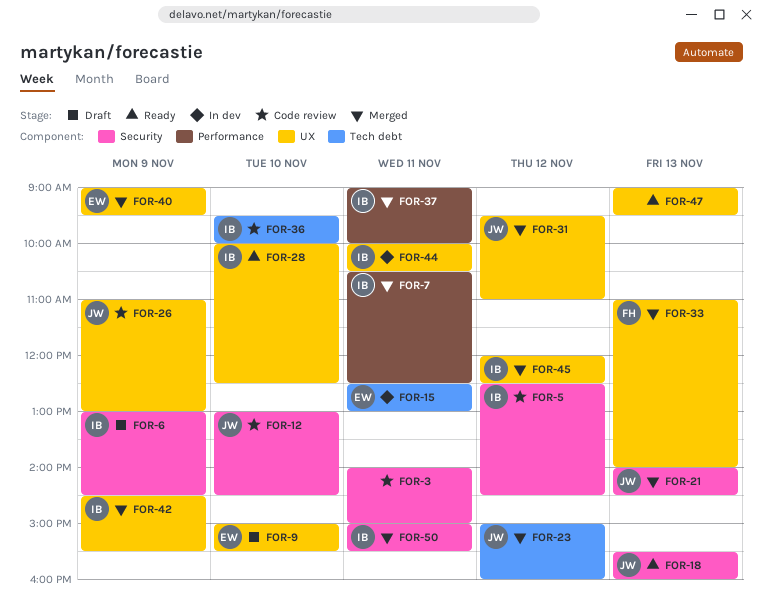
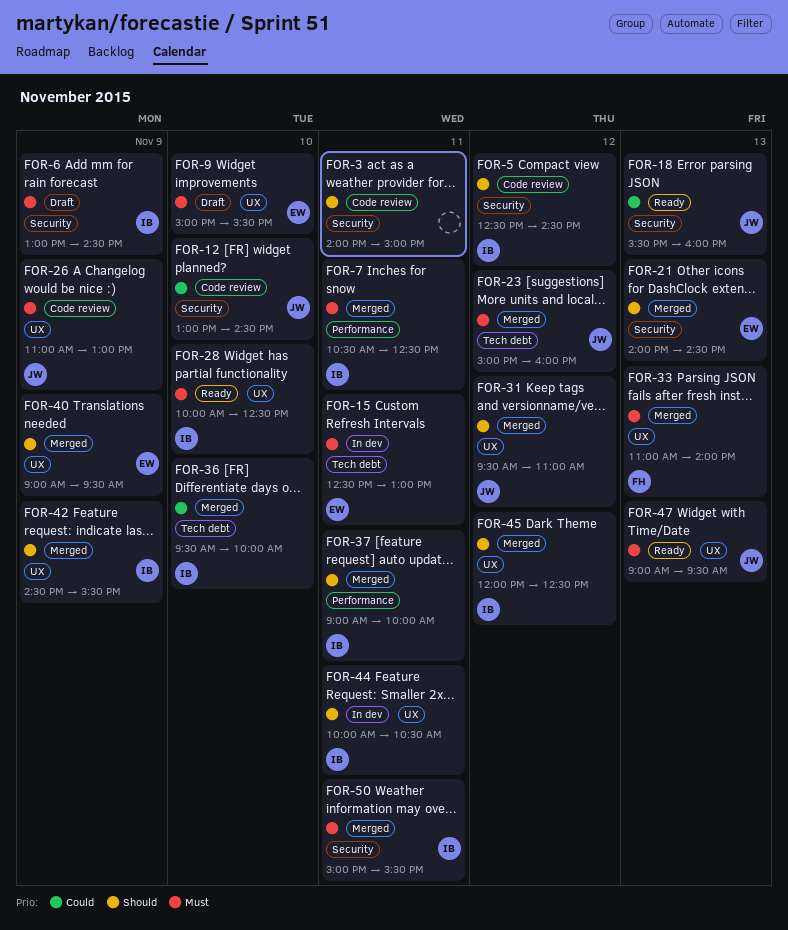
FOR-21, owner: JW -> EW
FOR-36, status: Code review -> Merged
FOR-47, owner: none -> JW

